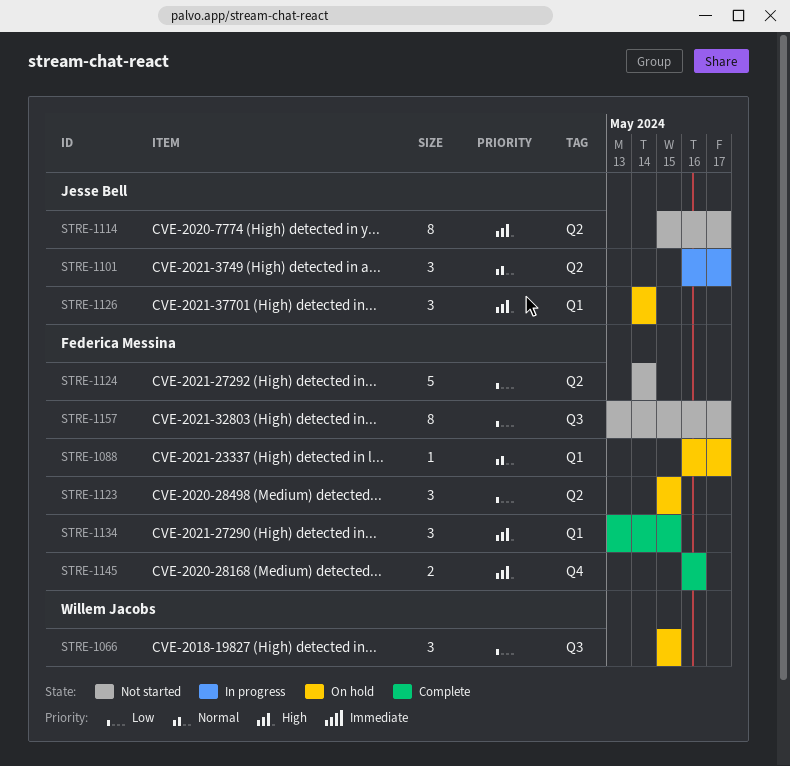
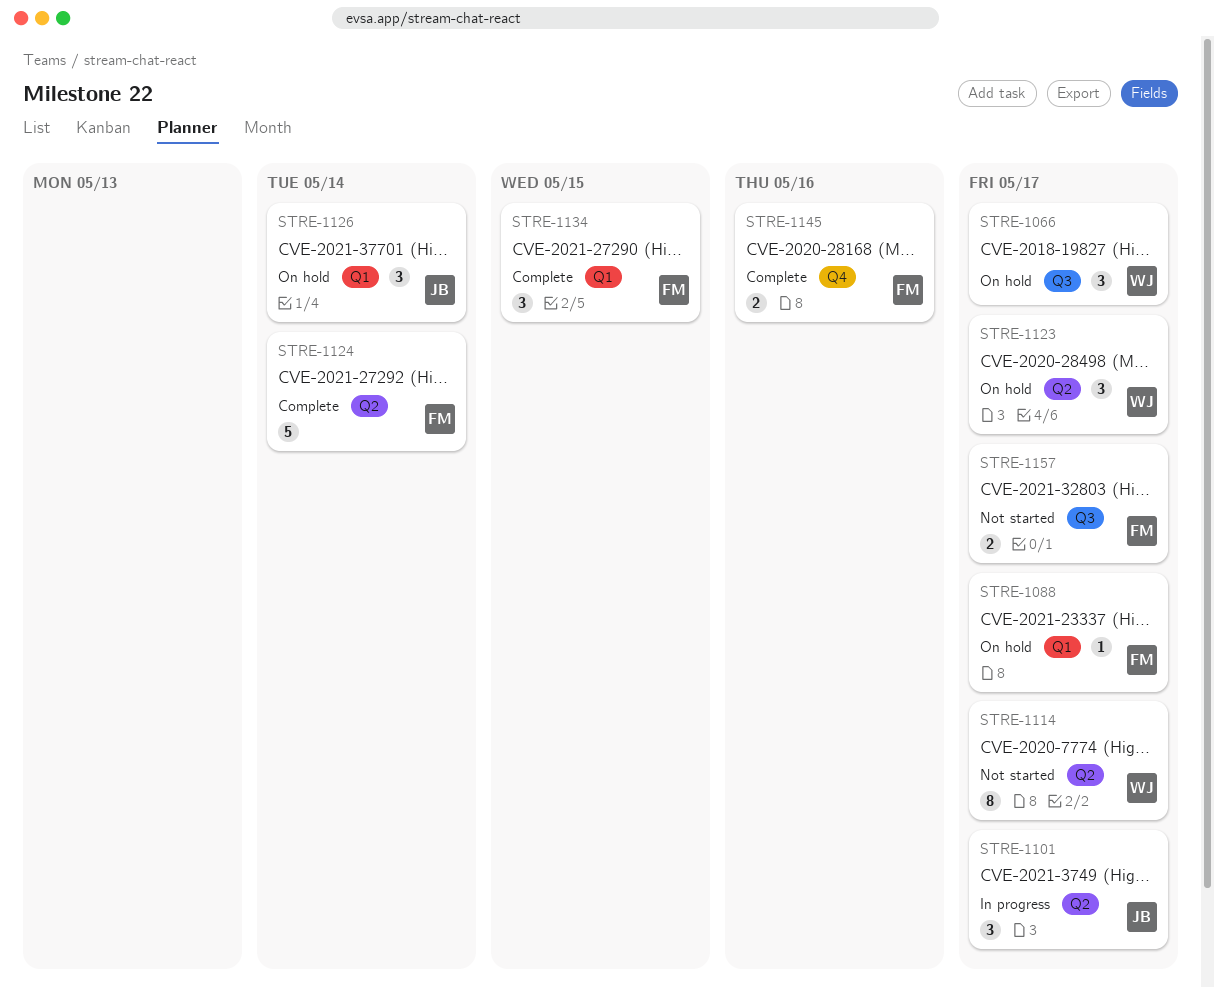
STRE-1066, due: May 15 -> May 17
STRE-1114, owner: Jesse Bell -> Willem Jacobs
STRE-1123, owner: Federica Messina -> Willem Jacobs
STRE-1123, due: May 15 -> May 17
STRE-1124, status: Not started -> Complete
STRE-1157, estimate: 8 -> 2

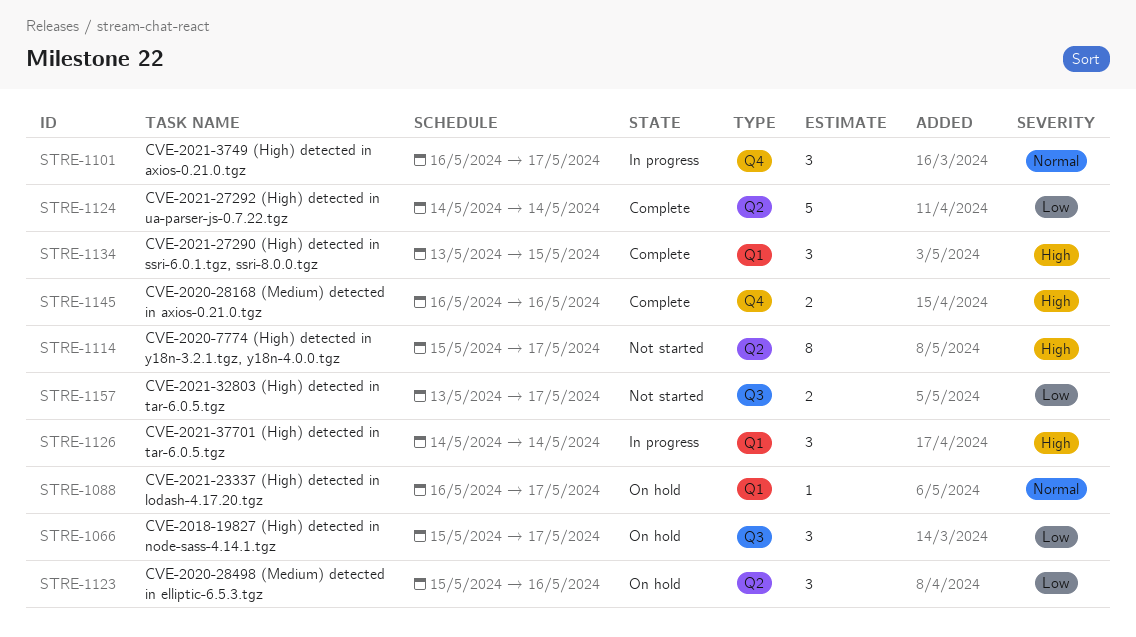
STRE-1101, label: Q2 -> Q4
STRE-1123, due: May 17 -> May 16
STRE-1126, status: On hold -> In progress

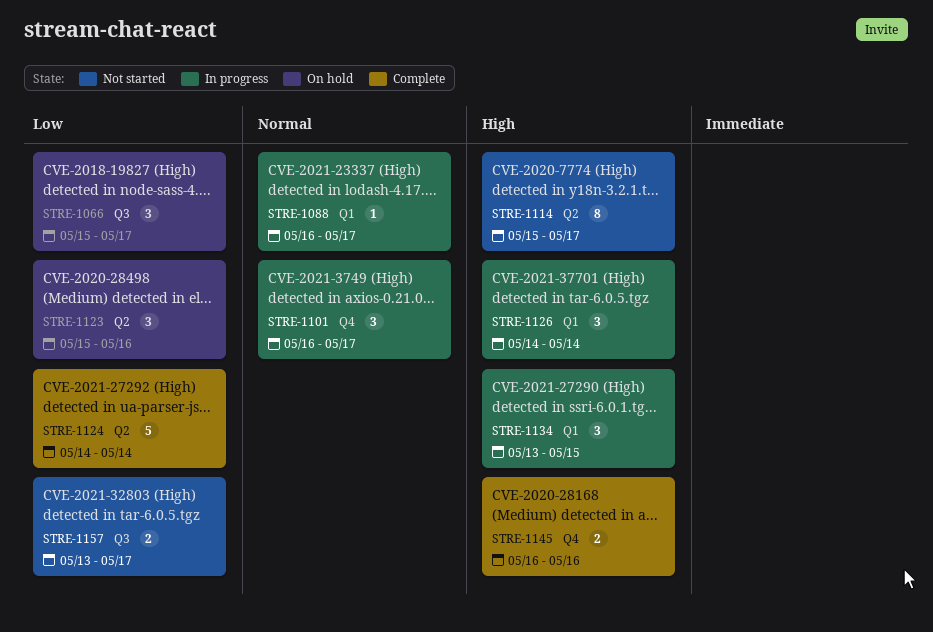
STRE-1088, status: On hold -> In progress
STRE-1134, status: Complete -> In progress

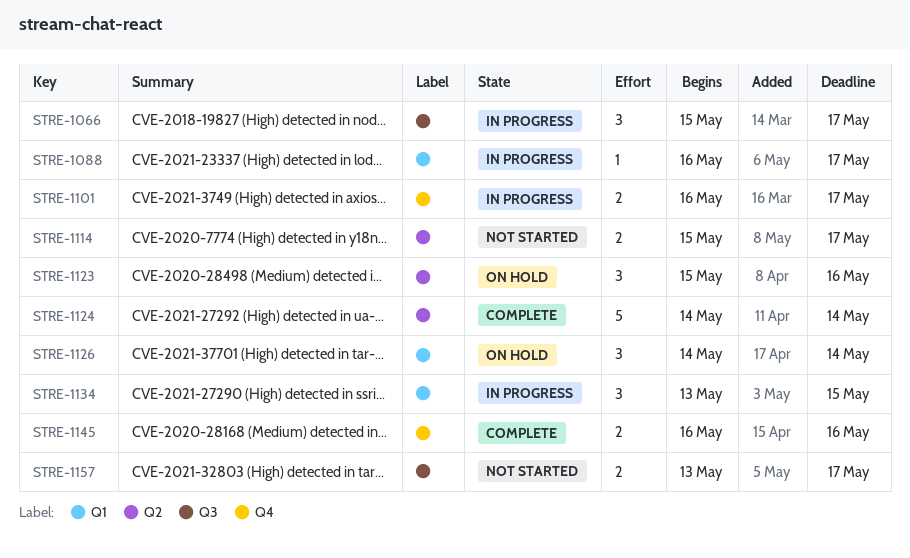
STRE-1066, status: On hold -> In progress
STRE-1101, estimate: 3 -> 2
STRE-1114, estimate: 8 -> 2
STRE-1126, status: In progress -> On hold

